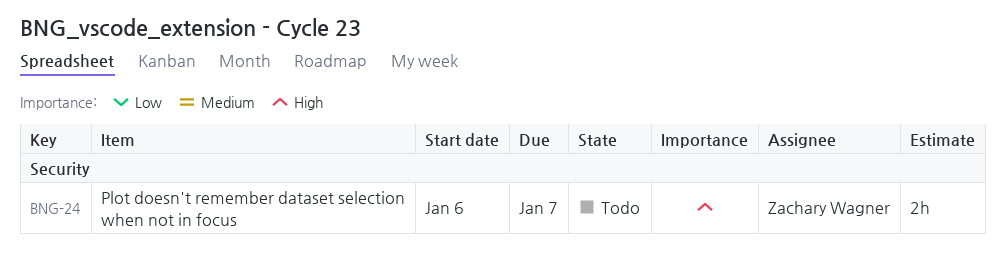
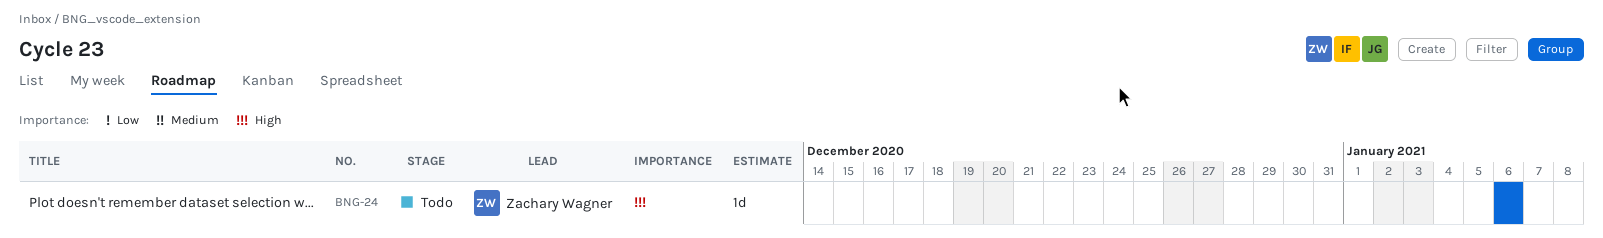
BNG-24, estimate: 2h -> 1d
BNG-24, due: Jan 7 -> Jan 6

